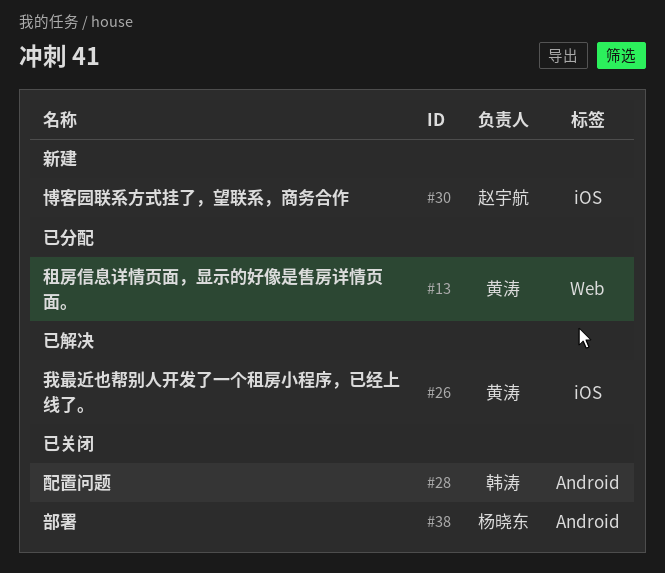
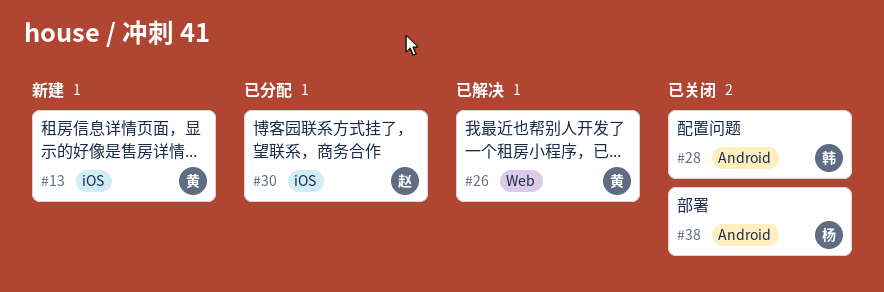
#13, status: 已分配 -> 新建
#13, label: Web -> iOS
#26, label: iOS -> Web
#30, status: 新建 -> 已分配

